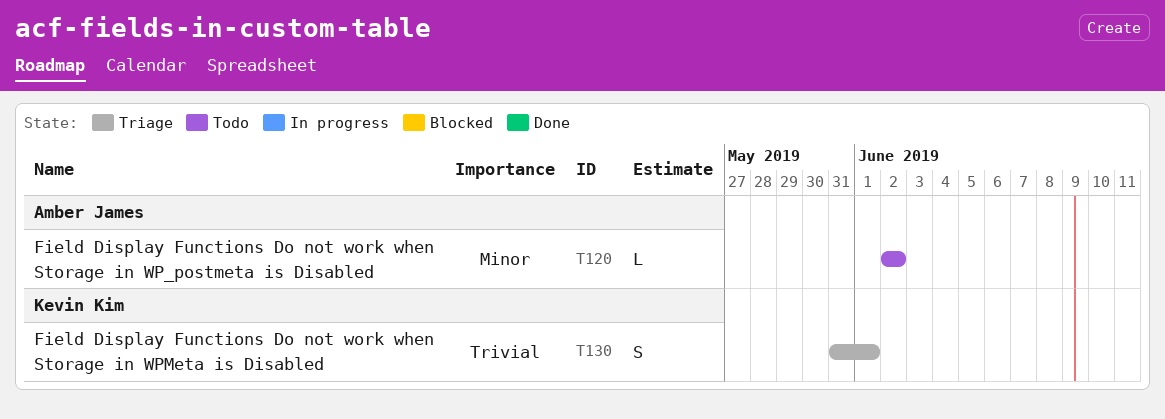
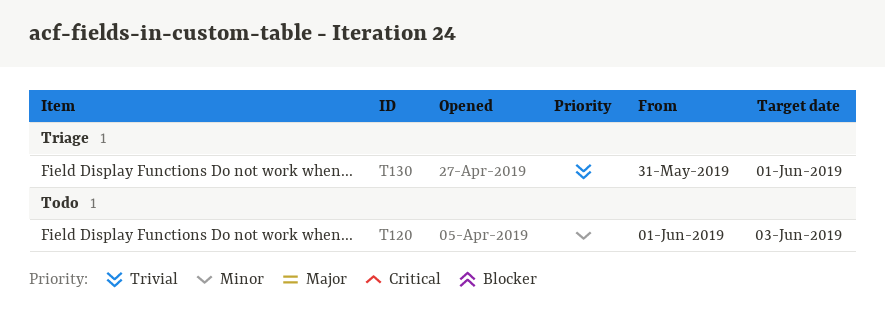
T120, start: Jun 2 -> Jun 1
T120, due: Jun 2 -> Jun 3

